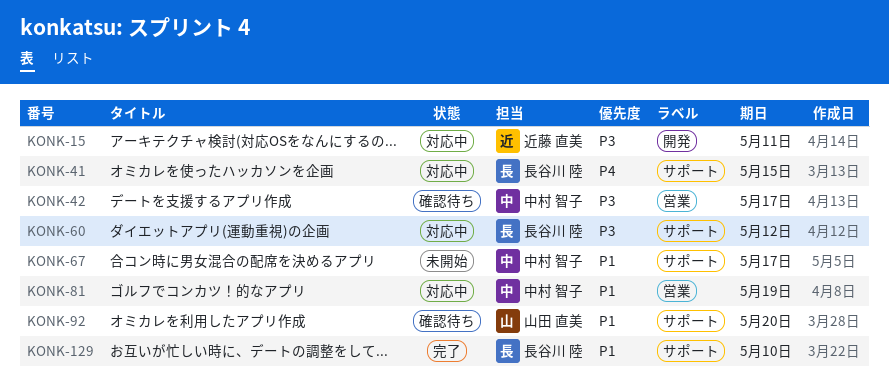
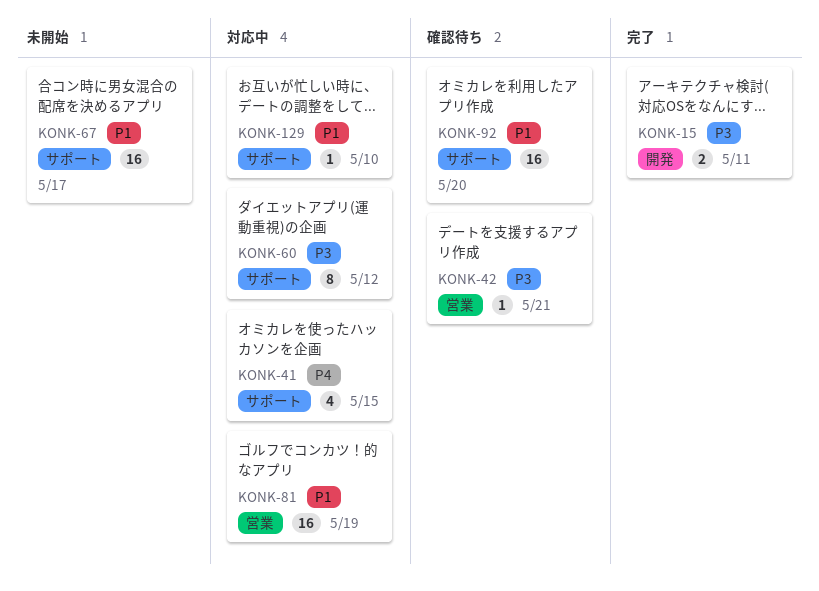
KONK-15, status: 対応中 -> 完了
KONK-42, due: May 17 -> May 21
KONK-129, status: 完了 -> 対応中

